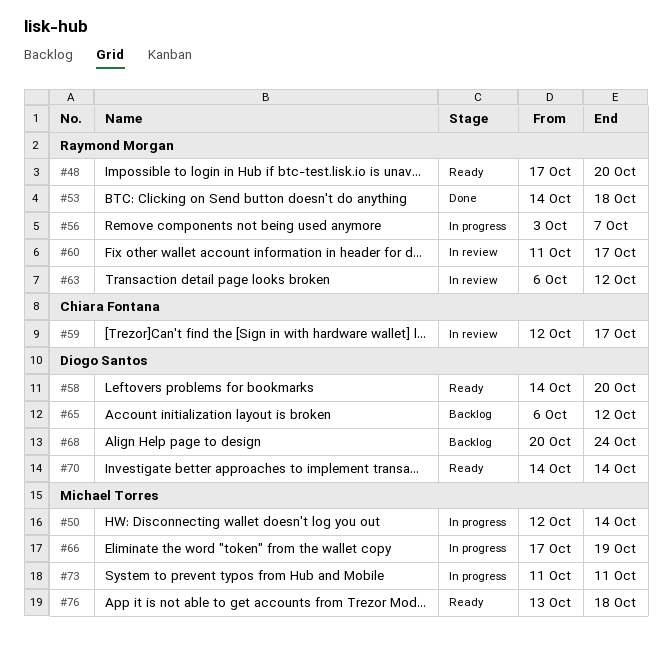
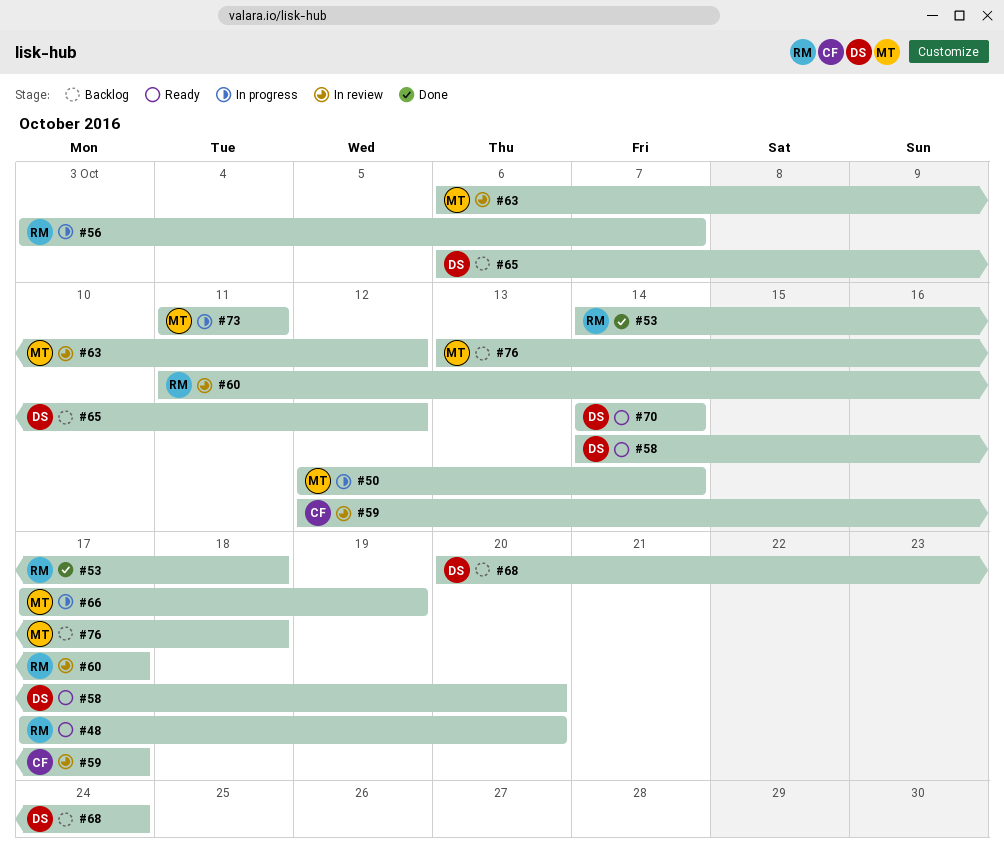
#63, owner: Raymond Morgan -> Michael Torres
#76, status: Ready -> Backlog

